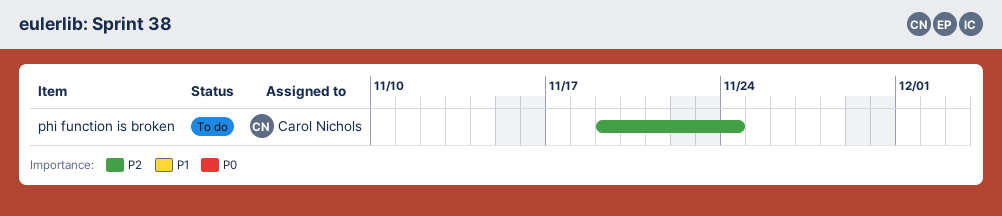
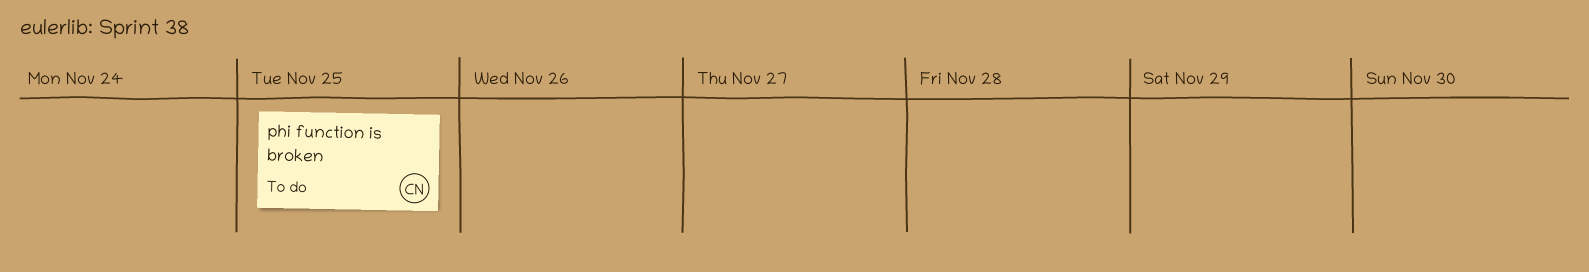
phi function is broken, due: Nov 24 -> Nov 25

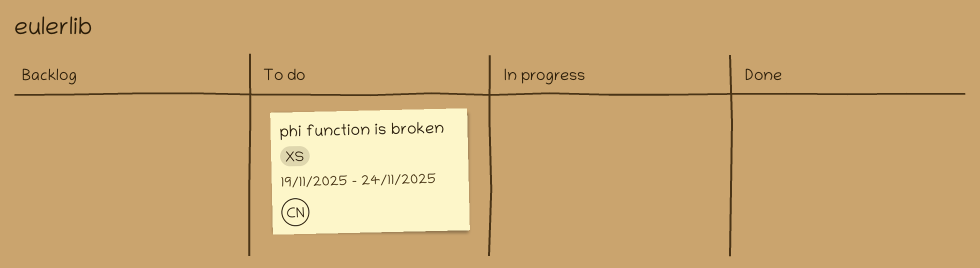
phi function is broken, due: Nov 25 -> Nov 24

